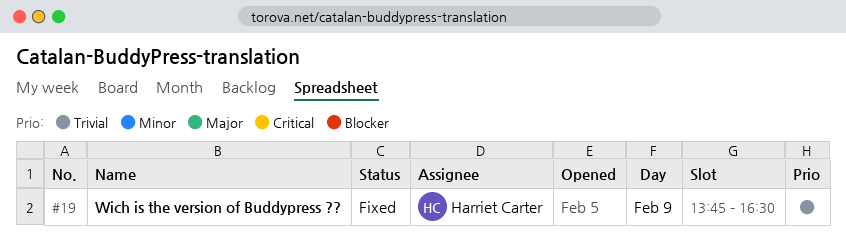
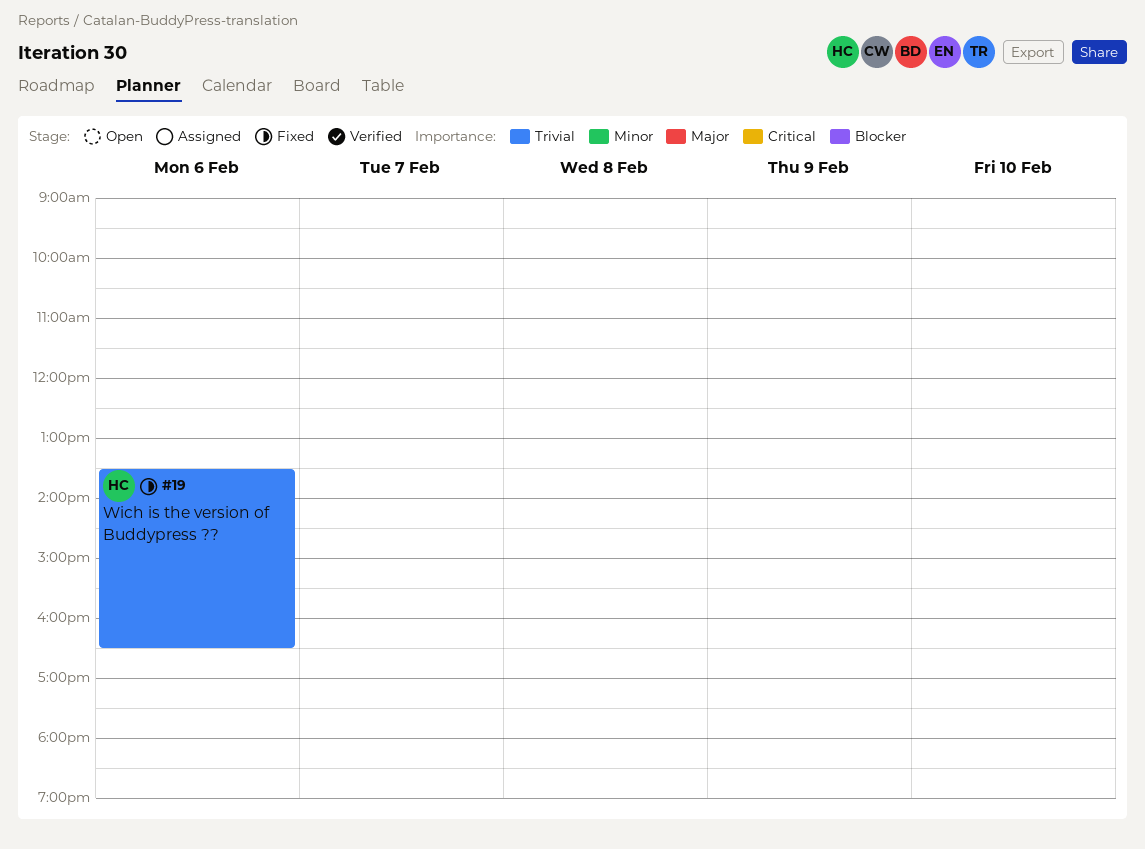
#19, day: Feb 9 -> Feb 6
#19, begins: 13:45 -> 13:30

